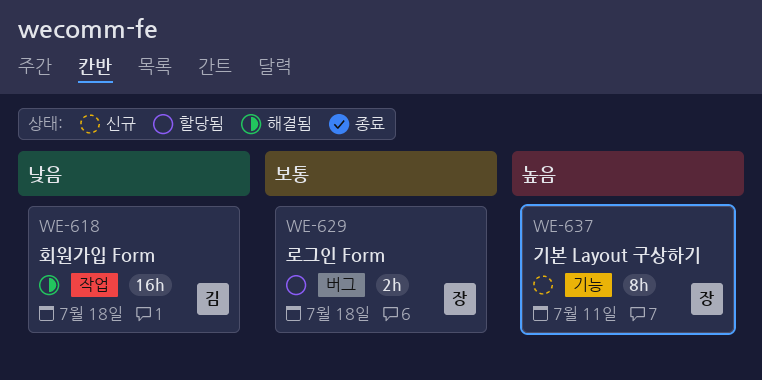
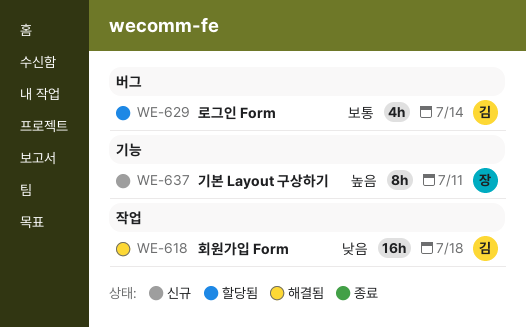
WE-629, owner: 장 -> 김
WE-629, estimate: 2h -> 4h
WE-629, due: Jul 18 -> Jul 14

